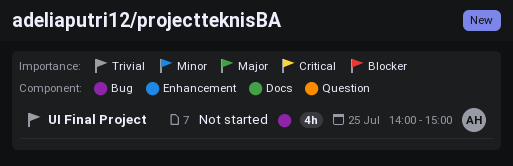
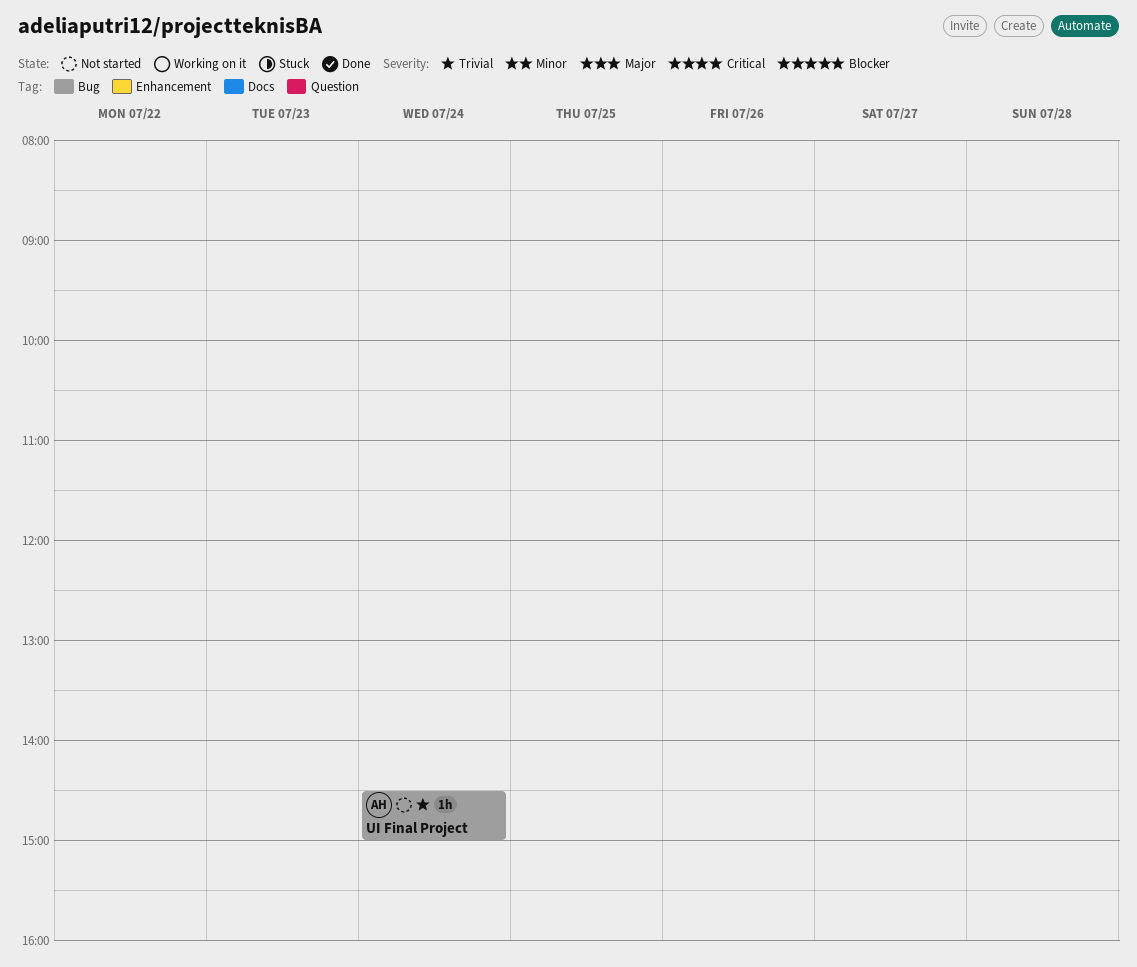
UI Final Project, estimate: 4h -> 1h
UI Final Project, day: Jul 25 -> Jul 24
UI Final Project, begins: 14:00 -> 14:30

